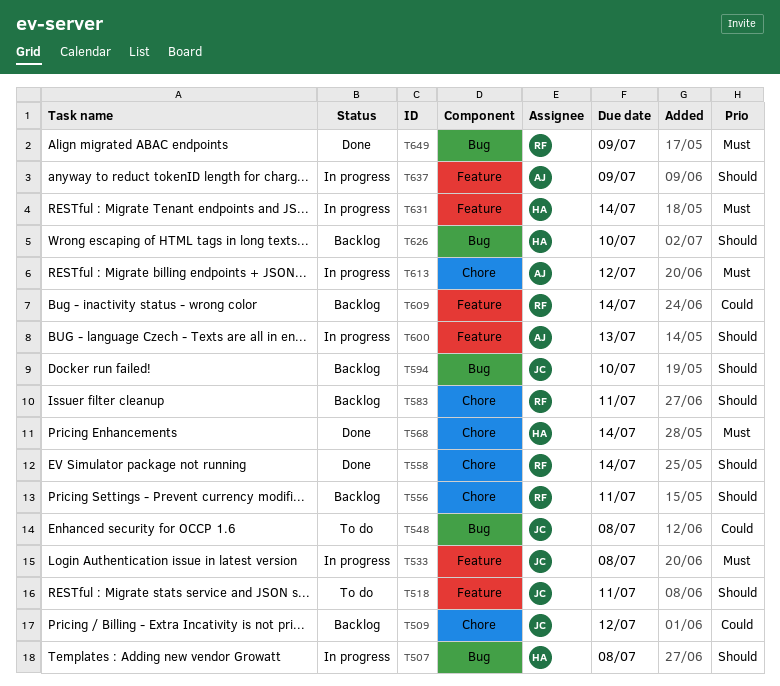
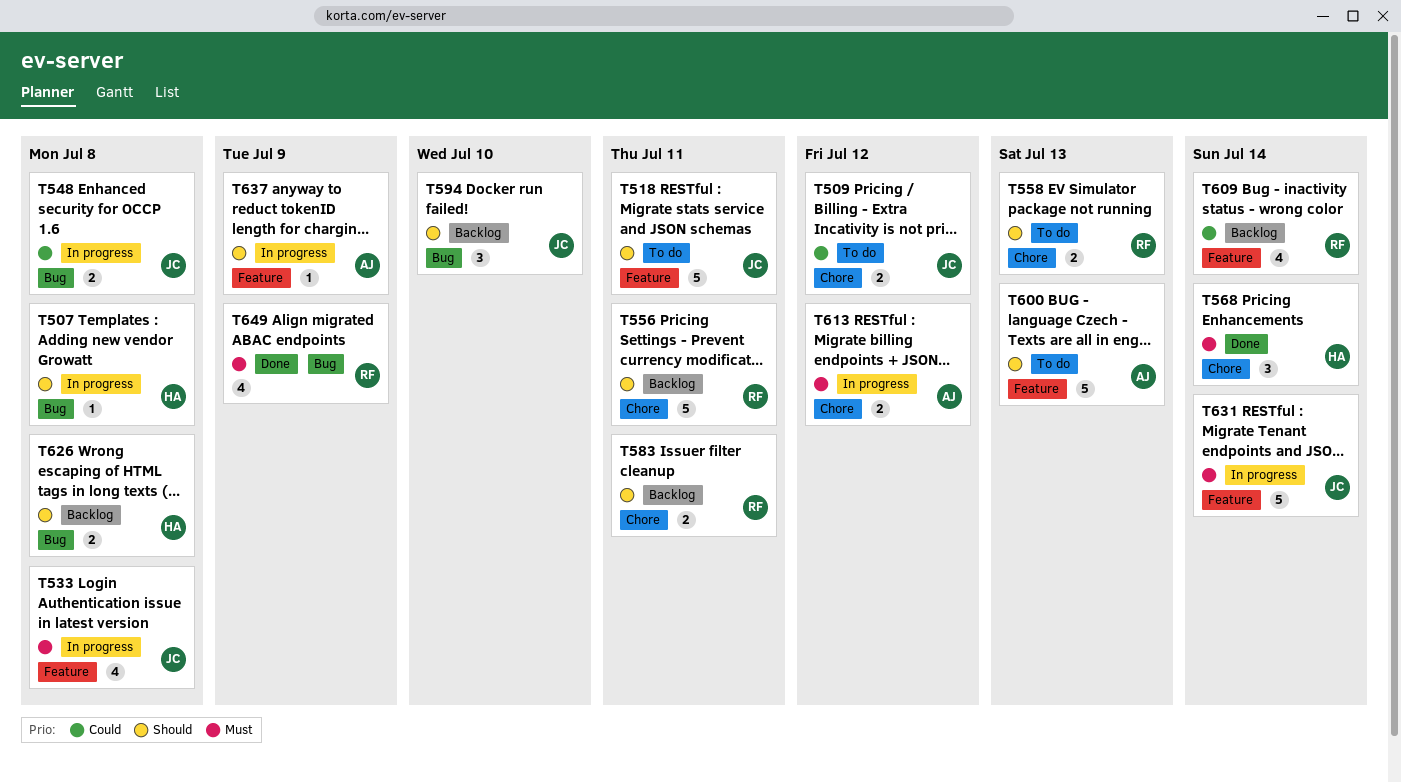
T509, status: Backlog -> To do
T548, status: To do -> In progress
T558, status: Done -> To do
T558, due: Jul 14 -> Jul 13
T600, status: In progress -> To do
T626, due: Jul 10 -> Jul 8
T631, owner: HA -> JC

